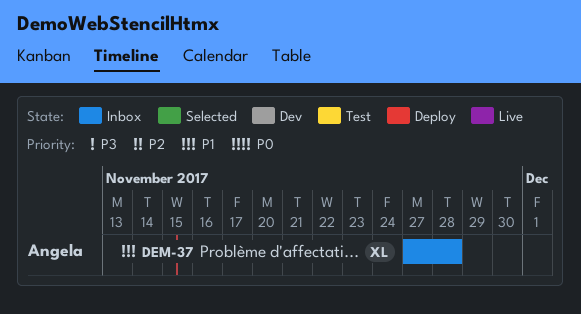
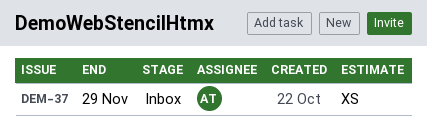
DEM-37, estimate: XL -> XS
DEM-37, due: Nov 28 -> Nov 29

